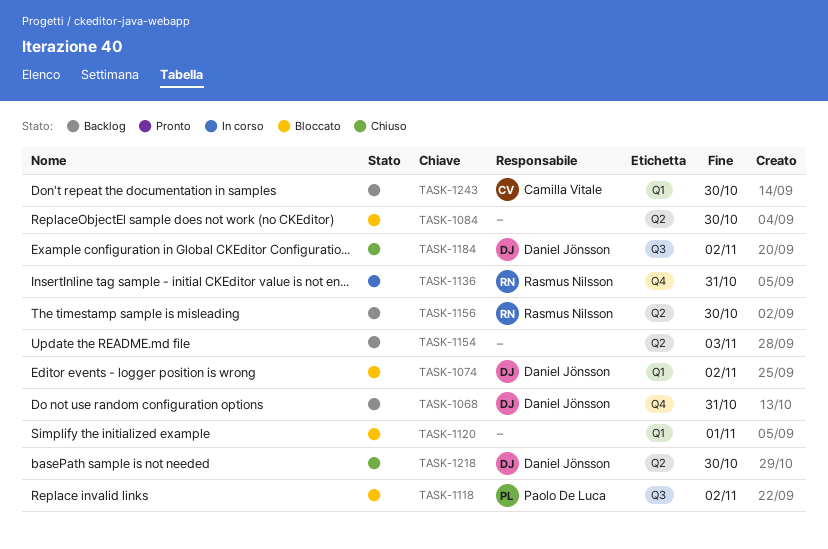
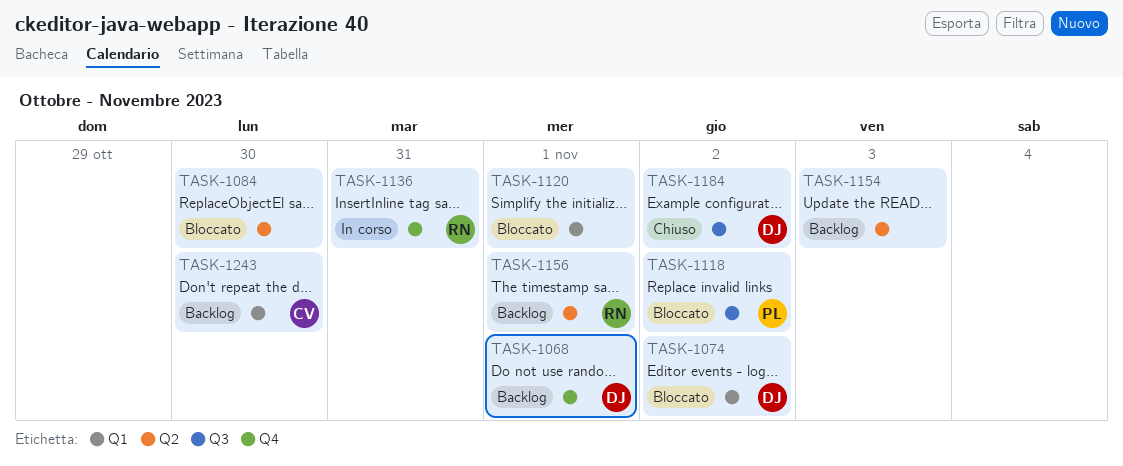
TASK-1068, due: Oct 31 -> Nov 1
TASK-1156, due: Oct 30 -> Nov 1
TASK-1218: present -> none

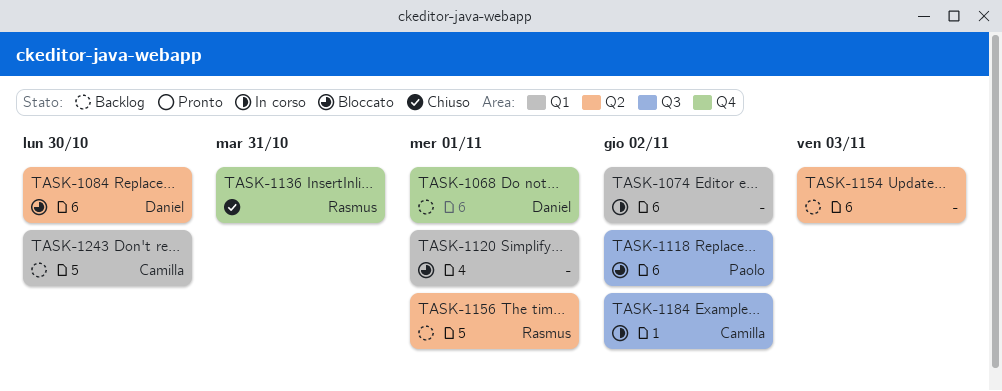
TASK-1074, status: Bloccato -> In corso
TASK-1074, owner: Daniel -> none
TASK-1084, owner: none -> Daniel
TASK-1136, status: In corso -> Chiuso
TASK-1184, status: Chiuso -> In corso
TASK-1184, owner: Daniel -> Camilla

